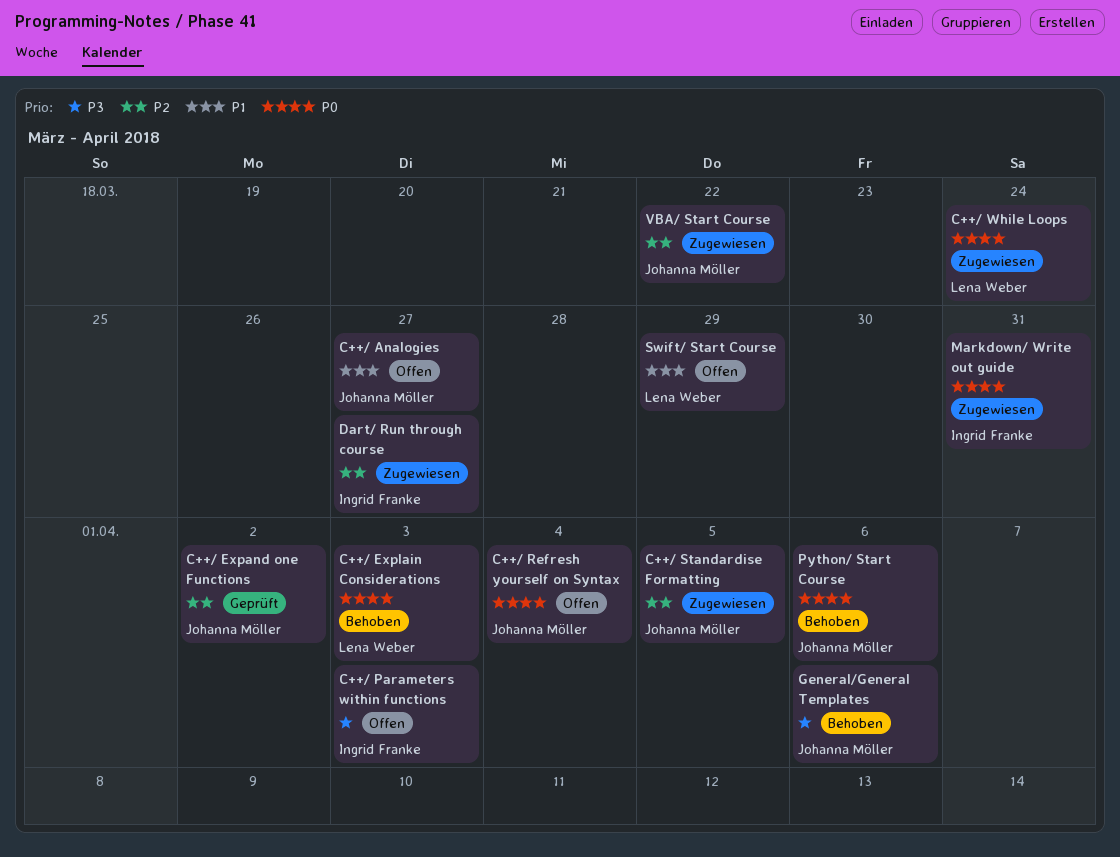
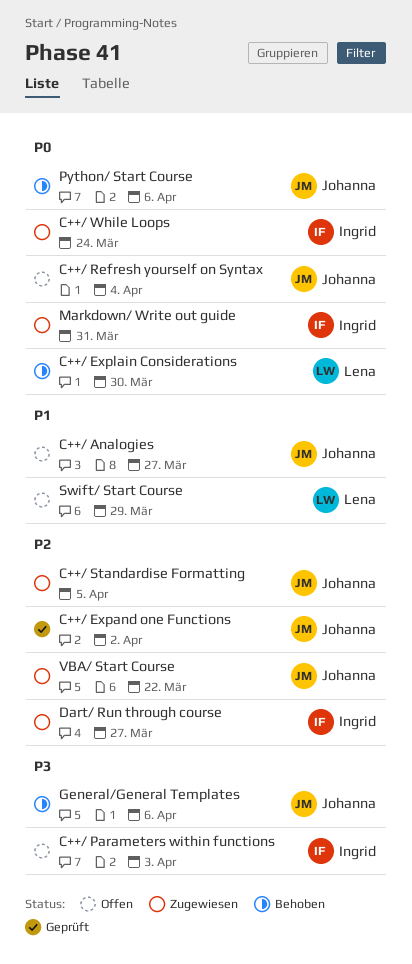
C++/ Explain Considerations, due: Apr 3 -> Mar 30
C++/ While Loops, owner: Lena Weber -> Ingrid Franke

